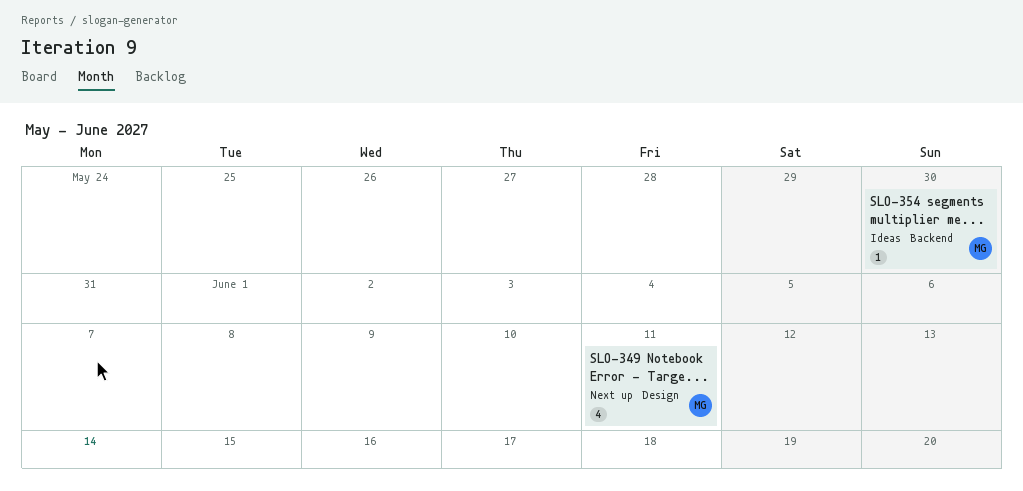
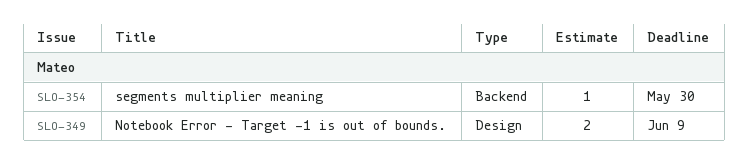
SLO-349, estimate: 4 -> 2
SLO-349, due: Jun 11 -> Jun 9

